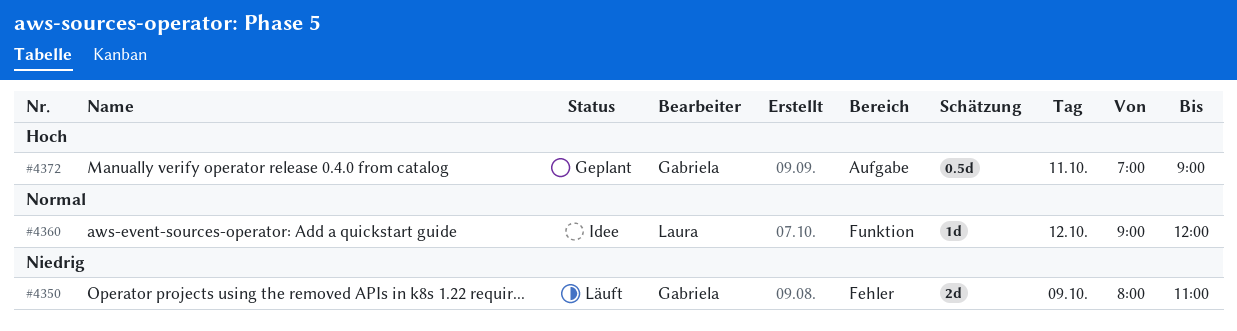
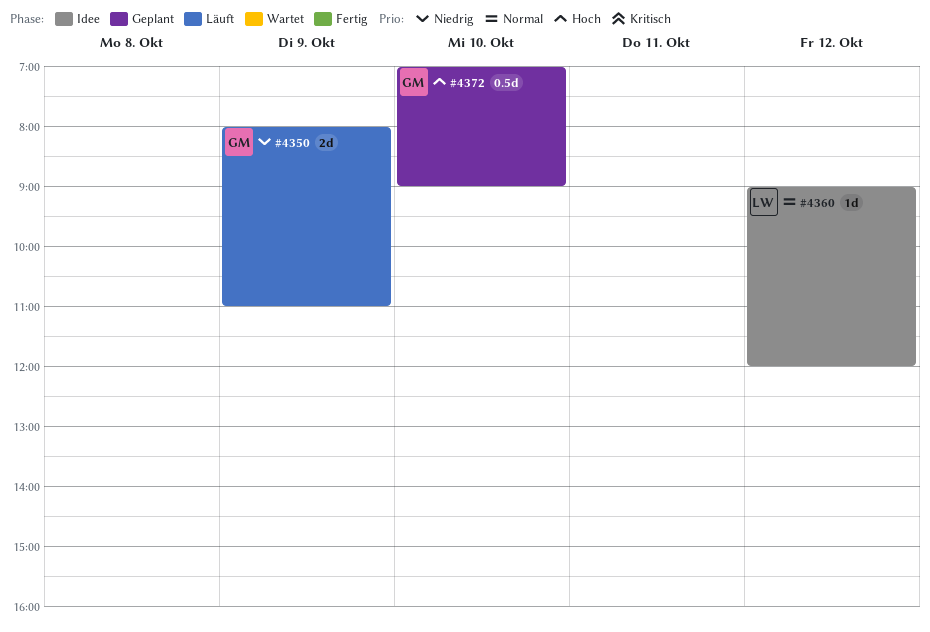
#4372, day: Oct 11 -> Oct 10

